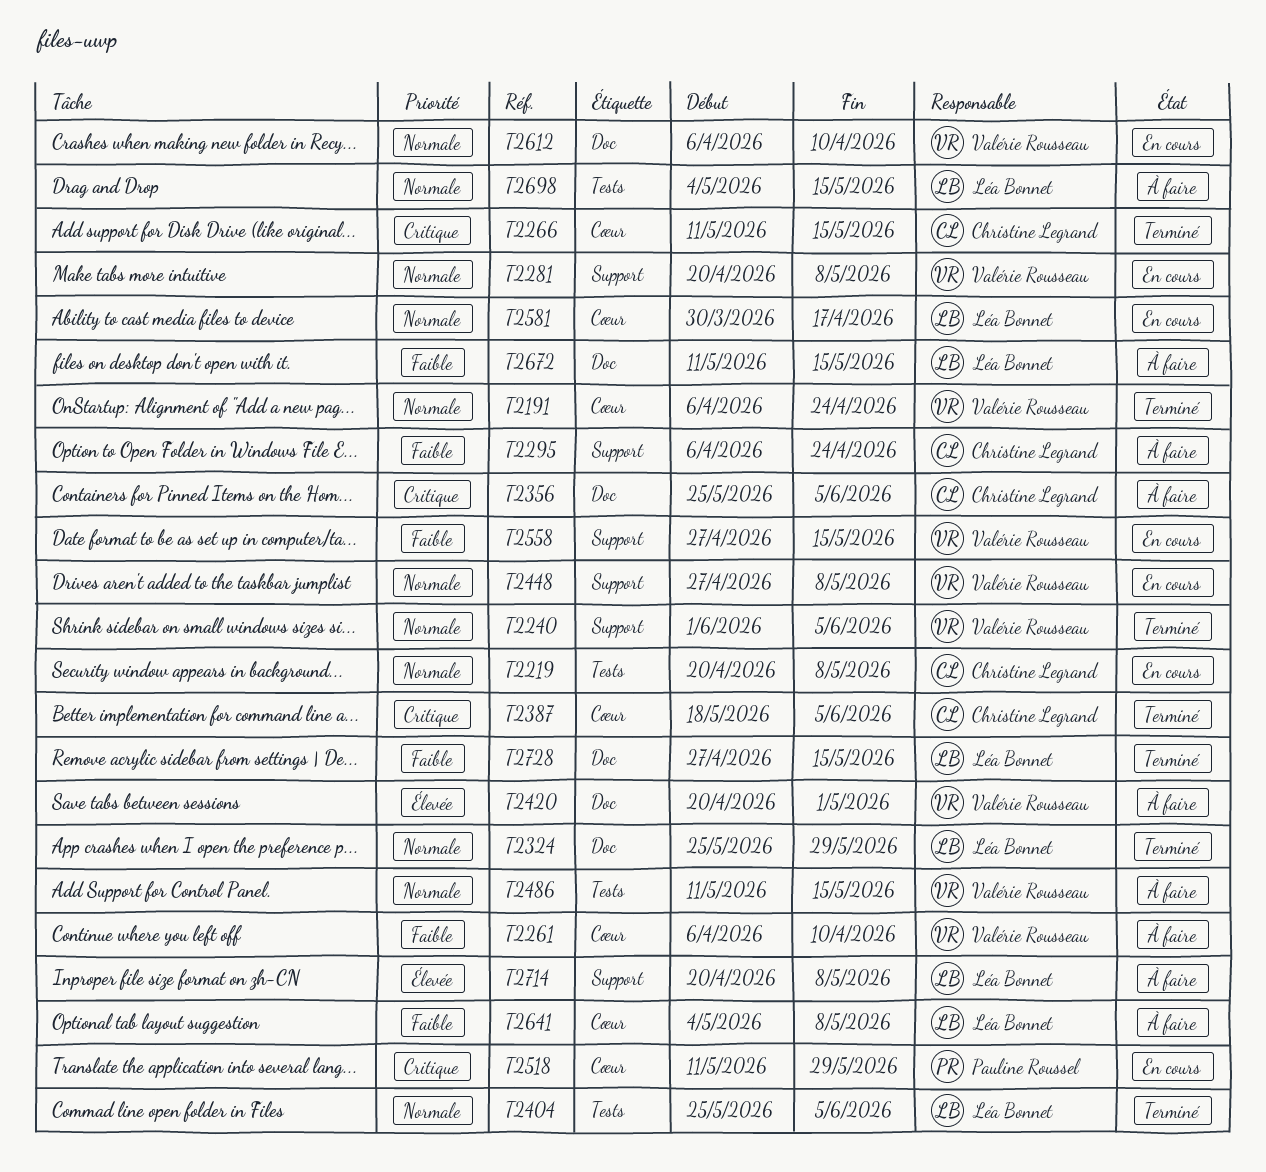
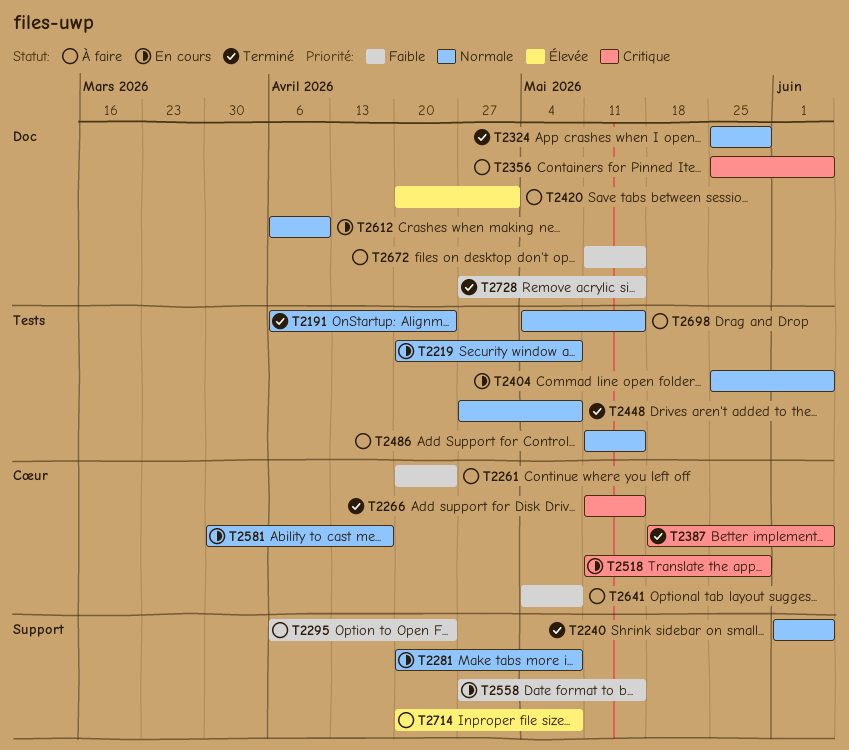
T2191, label: Cœur -> Tests
T2261, start: Apr 6 -> Apr 20
T2261, due: Apr 10 -> Apr 24
T2404, status: Terminé -> En cours
T2448, status: En cours -> Terminé
T2448, label: Support -> Tests

